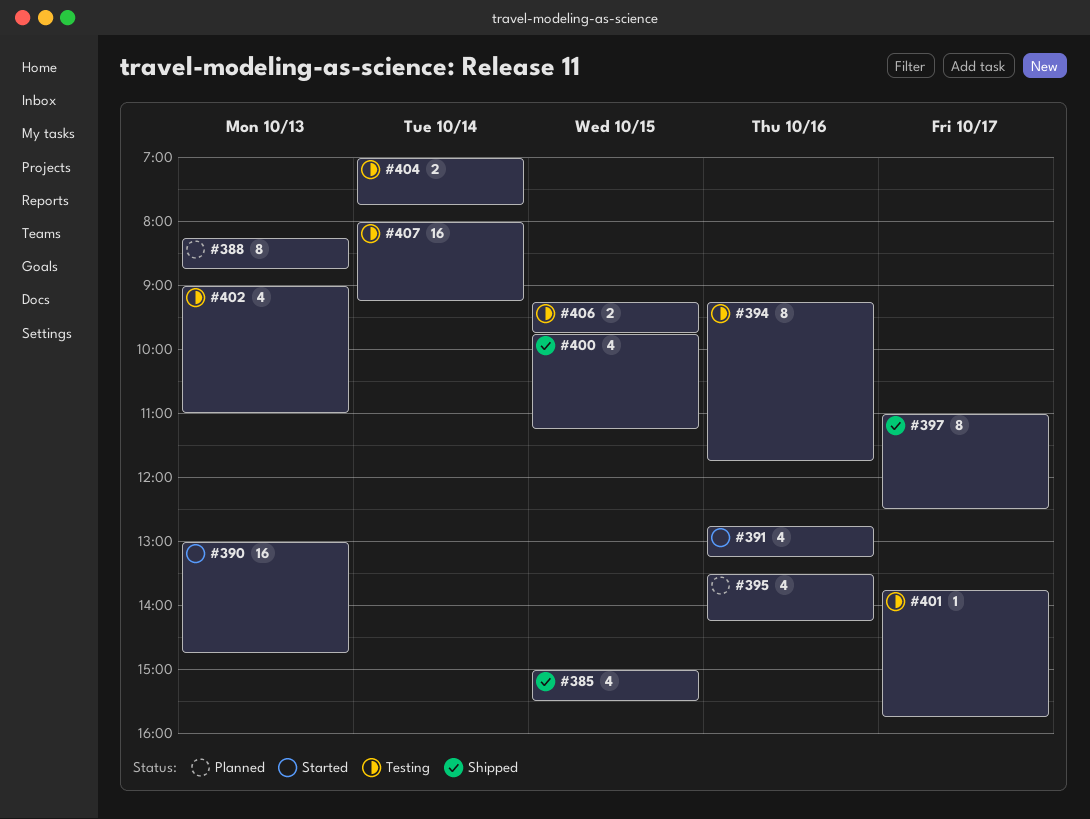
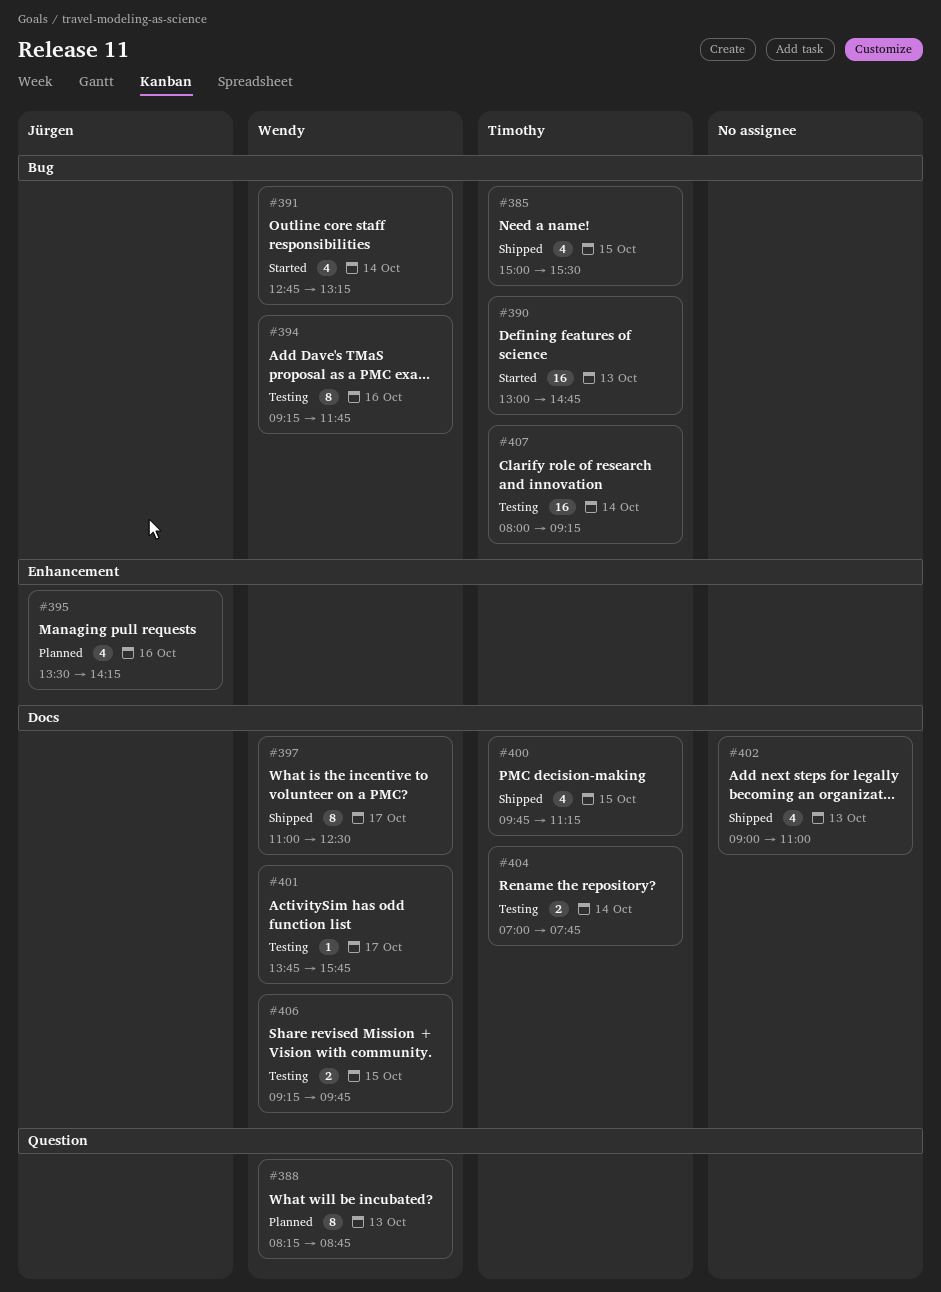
#391, day: Oct 16 -> Oct 14
#402, status: Testing -> Shipped

